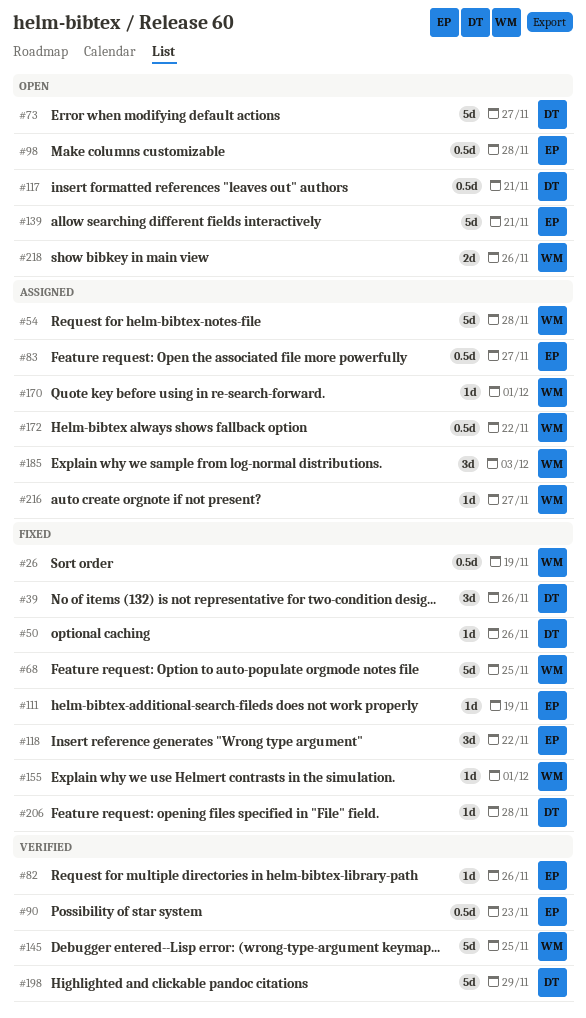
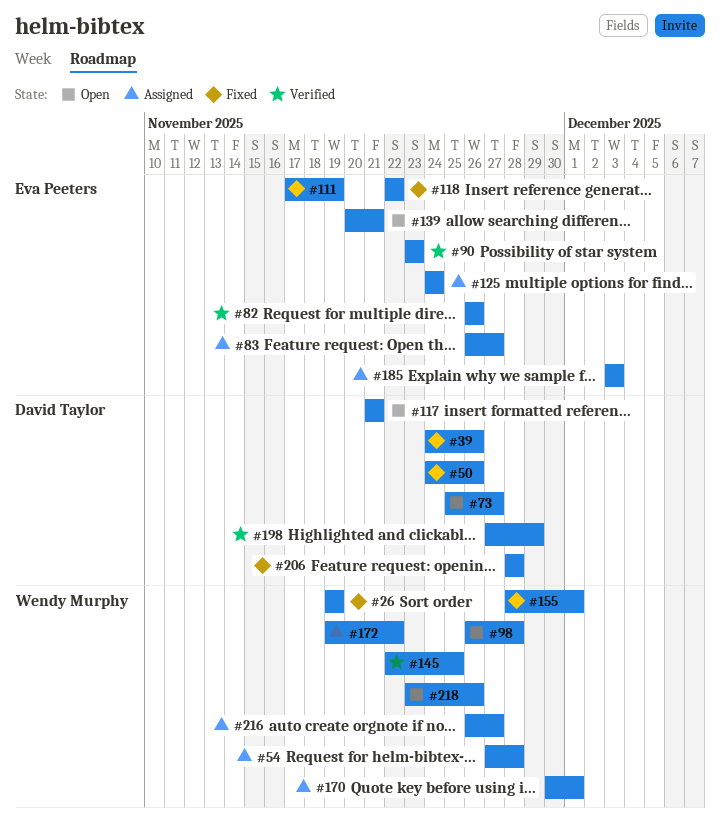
#68: present -> none
#98, owner: Eva Peeters -> Wendy Murphy
#125: none -> present
#185, owner: Wendy Murphy -> Eva Peeters

